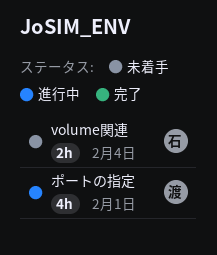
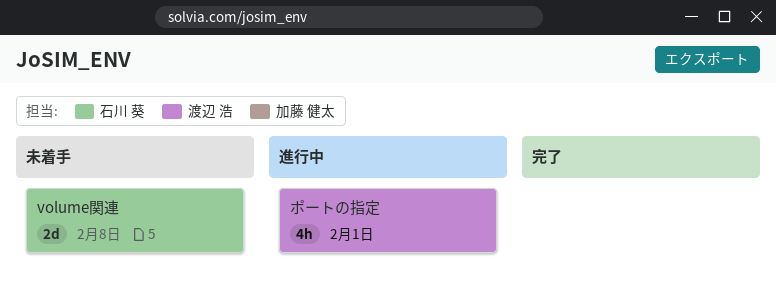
volume関連, estimate: 2h -> 2d
volume関連, due: Feb 4 -> Feb 8

